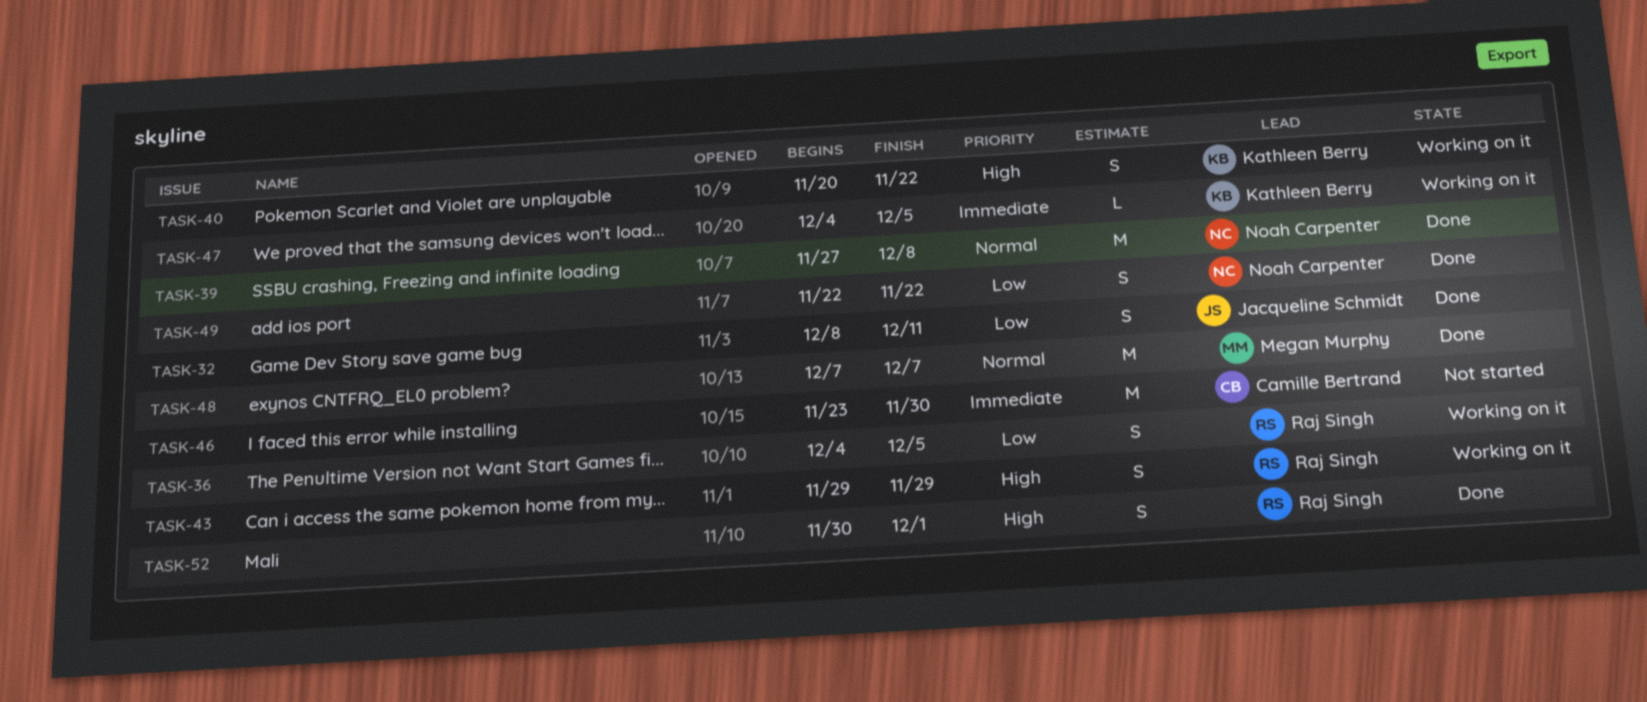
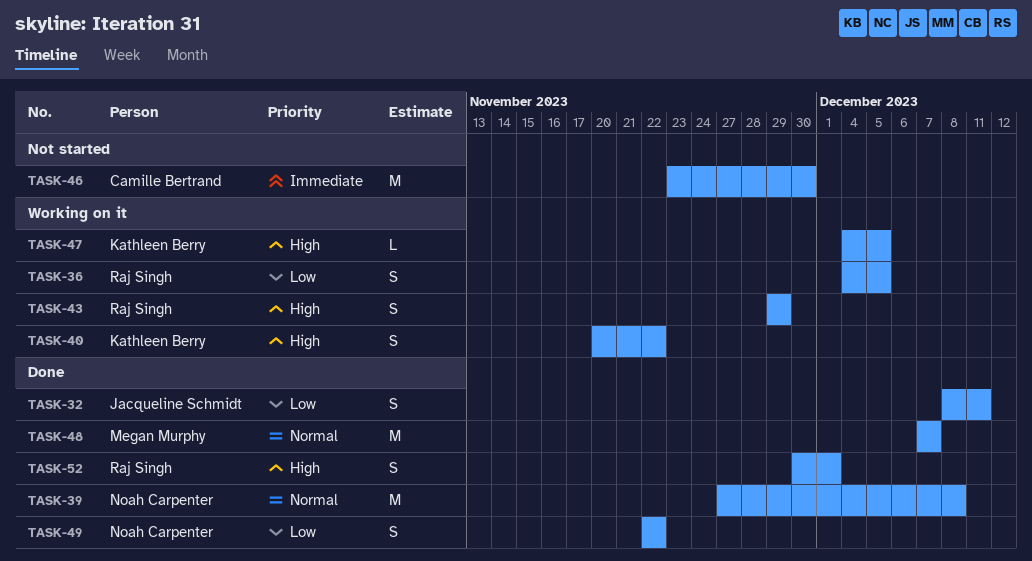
TASK-47, priority: Immediate -> High

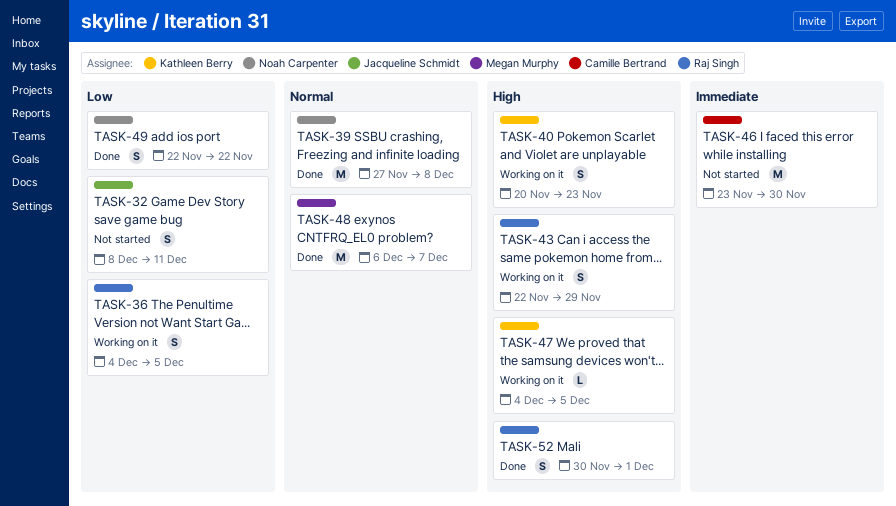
TASK-32, status: Done -> Not started
TASK-40, due: Nov 22 -> Nov 23
TASK-43, start: Nov 29 -> Nov 22
TASK-48, start: Dec 7 -> Dec 6

